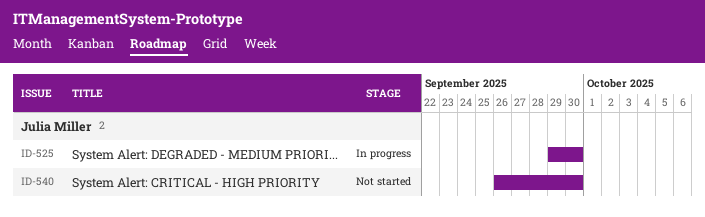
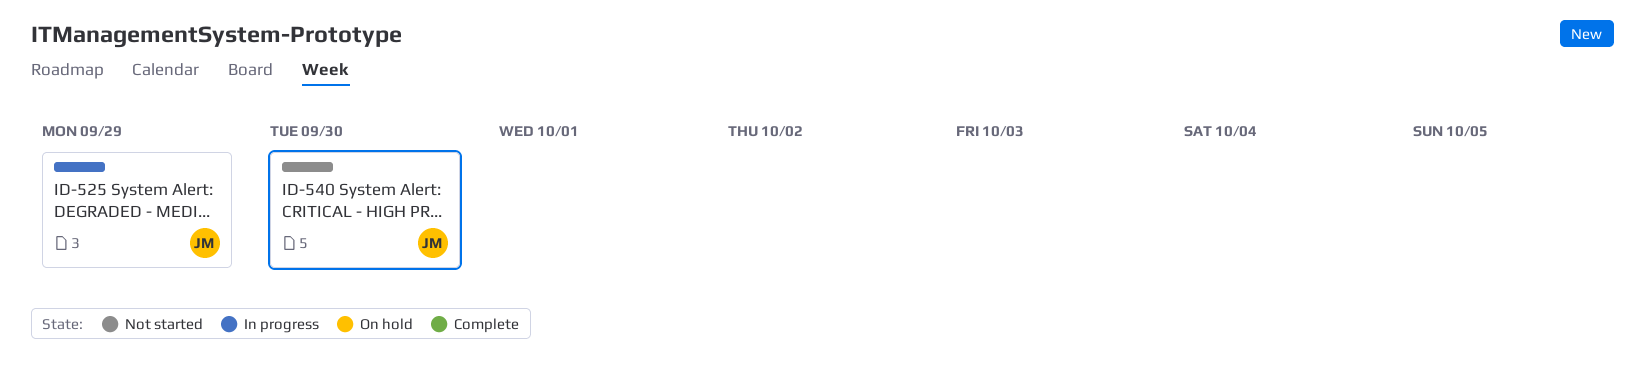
ID-525, due: Sep 30 -> Sep 29

